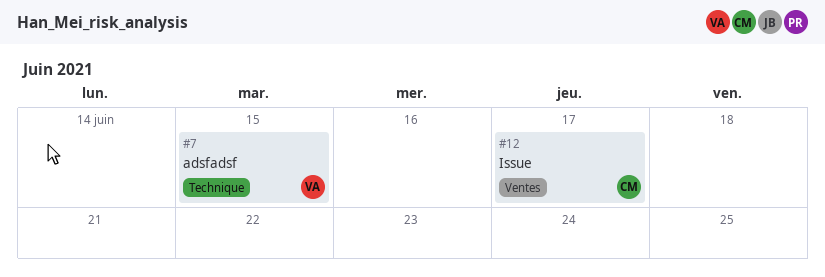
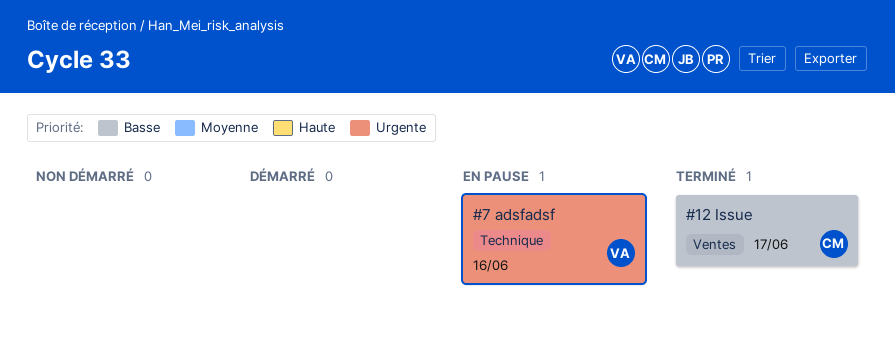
#7, due: Jun 15 -> Jun 16

